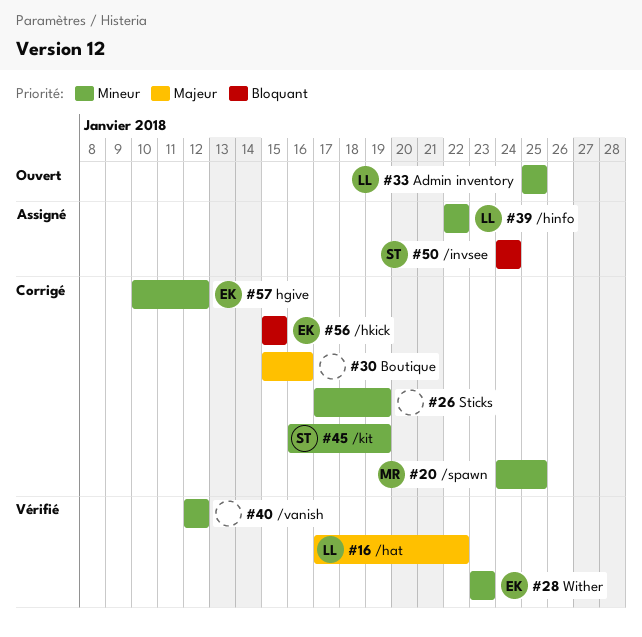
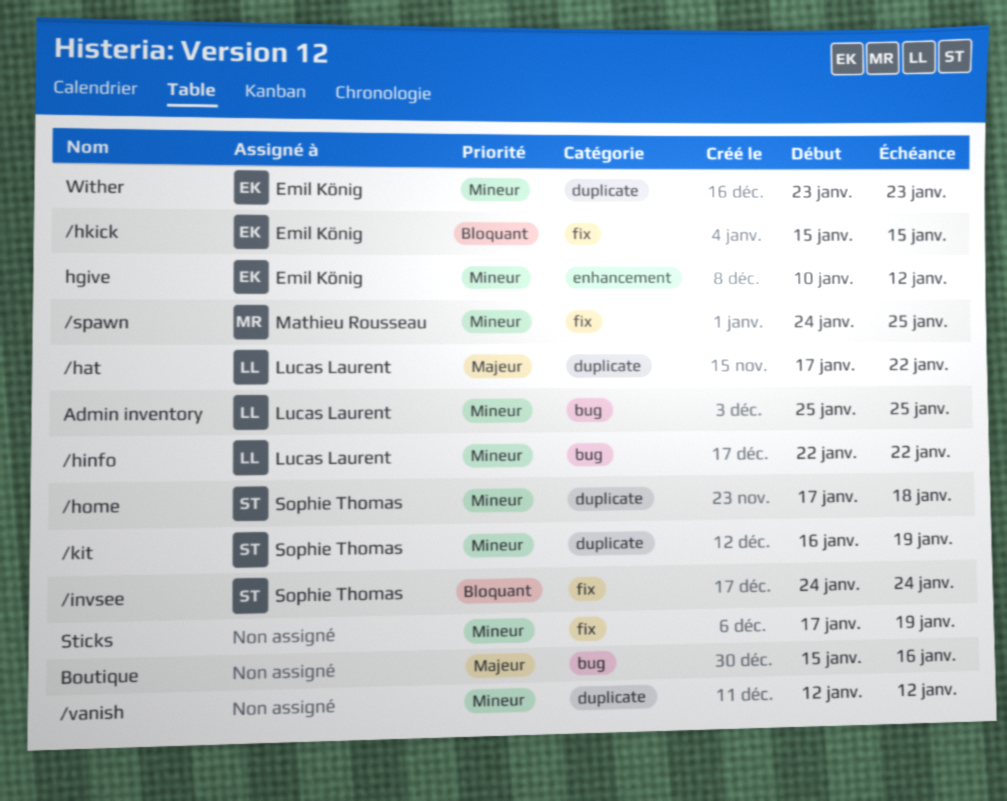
/home: none -> present

